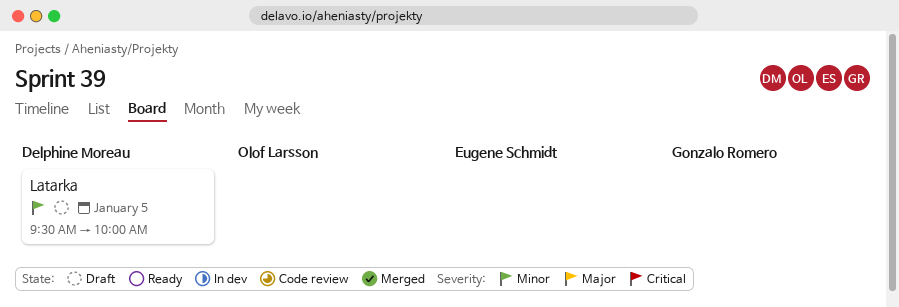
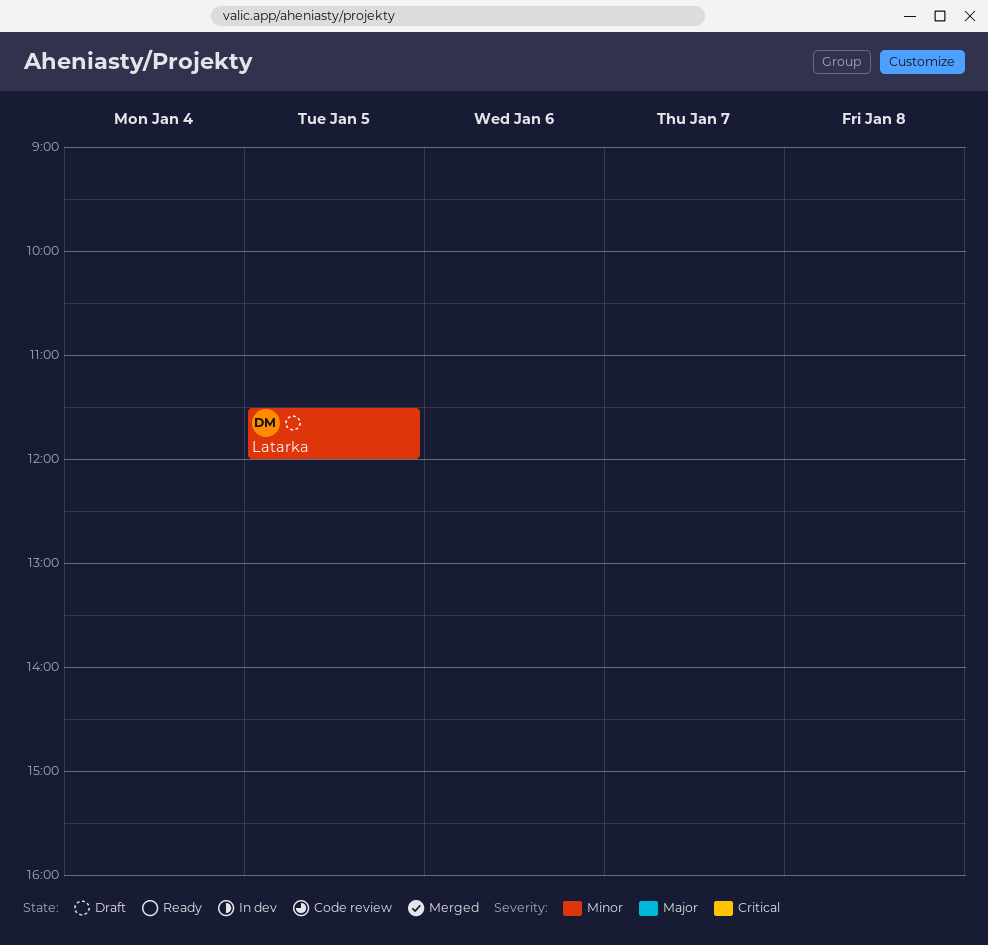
Latarka, begins: 09:30 -> 11:30
Latarka, ends: 10:00 -> 12:00

